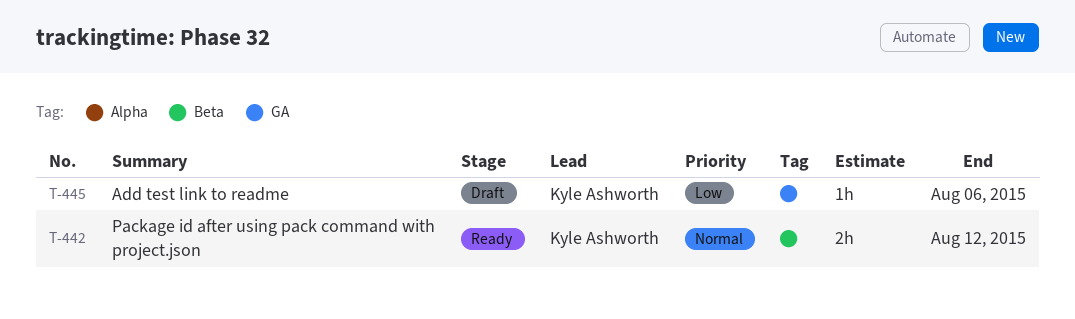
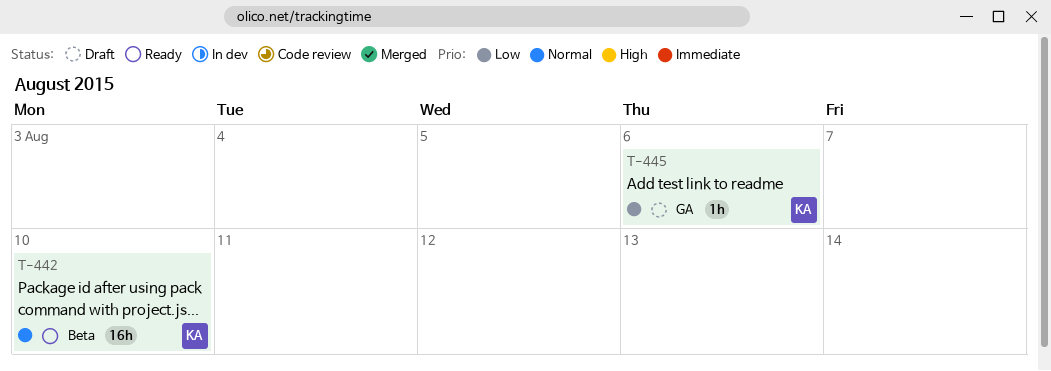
T-442, estimate: 2h -> 16h
T-442, due: Aug 12 -> Aug 10

